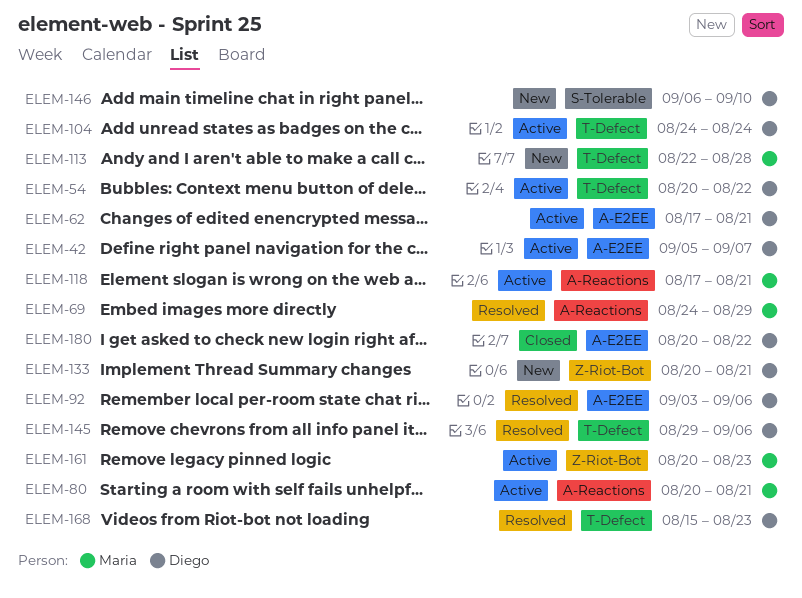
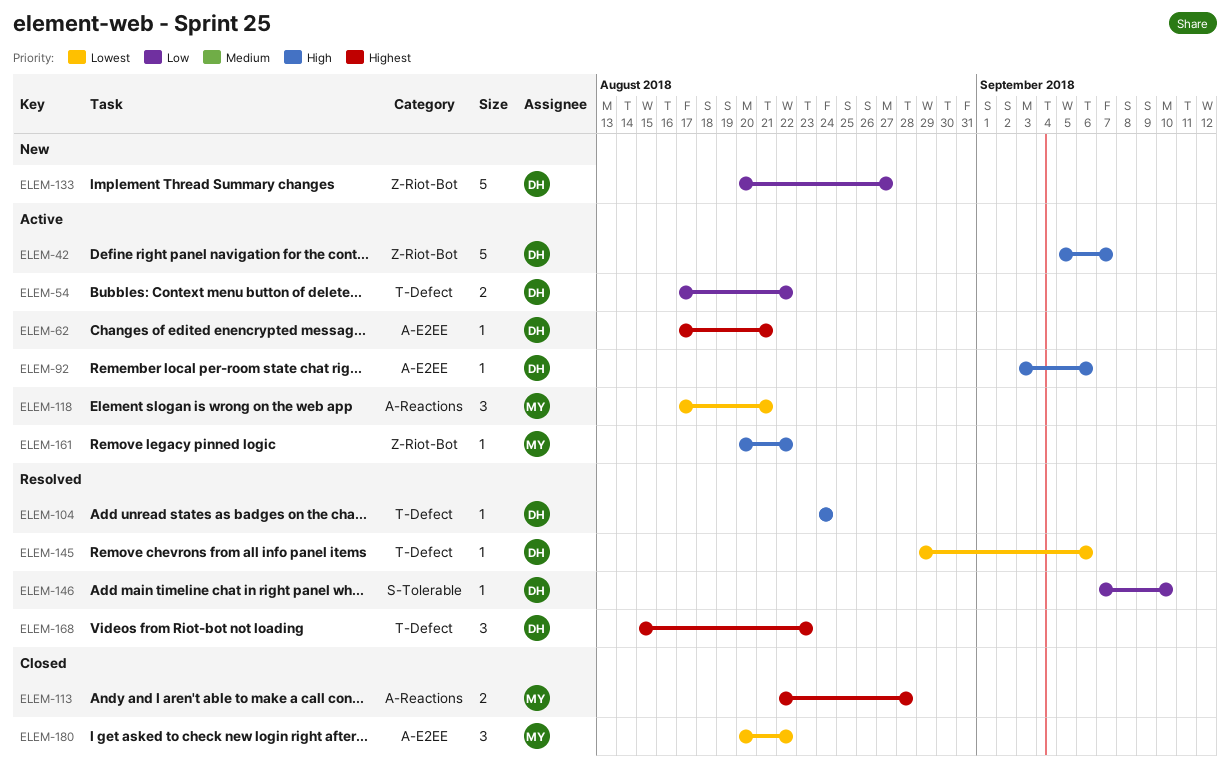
ELEM-42, label: A-E2EE -> Z-Riot-Bot
ELEM-54, start: Aug 20 -> Aug 17
ELEM-69: present -> none
ELEM-80: present -> none
ELEM-92, status: Resolved -> Active
ELEM-104, status: Active -> Resolved
ELEM-113, status: New -> Closed
ELEM-113, label: T-Defect -> A-Reactions
ELEM-133, due: Aug 21 -> Aug 27
ELEM-146, status: New -> Resolved
ELEM-146, start: Sep 6 -> Sep 7
ELEM-161, due: Aug 23 -> Aug 22
ELEM-180, owner: Diego -> Maria

